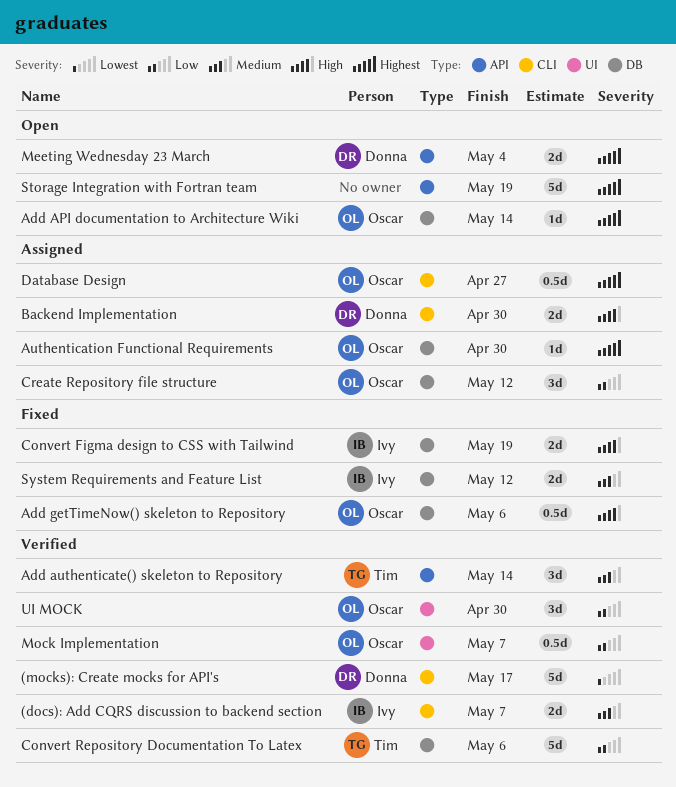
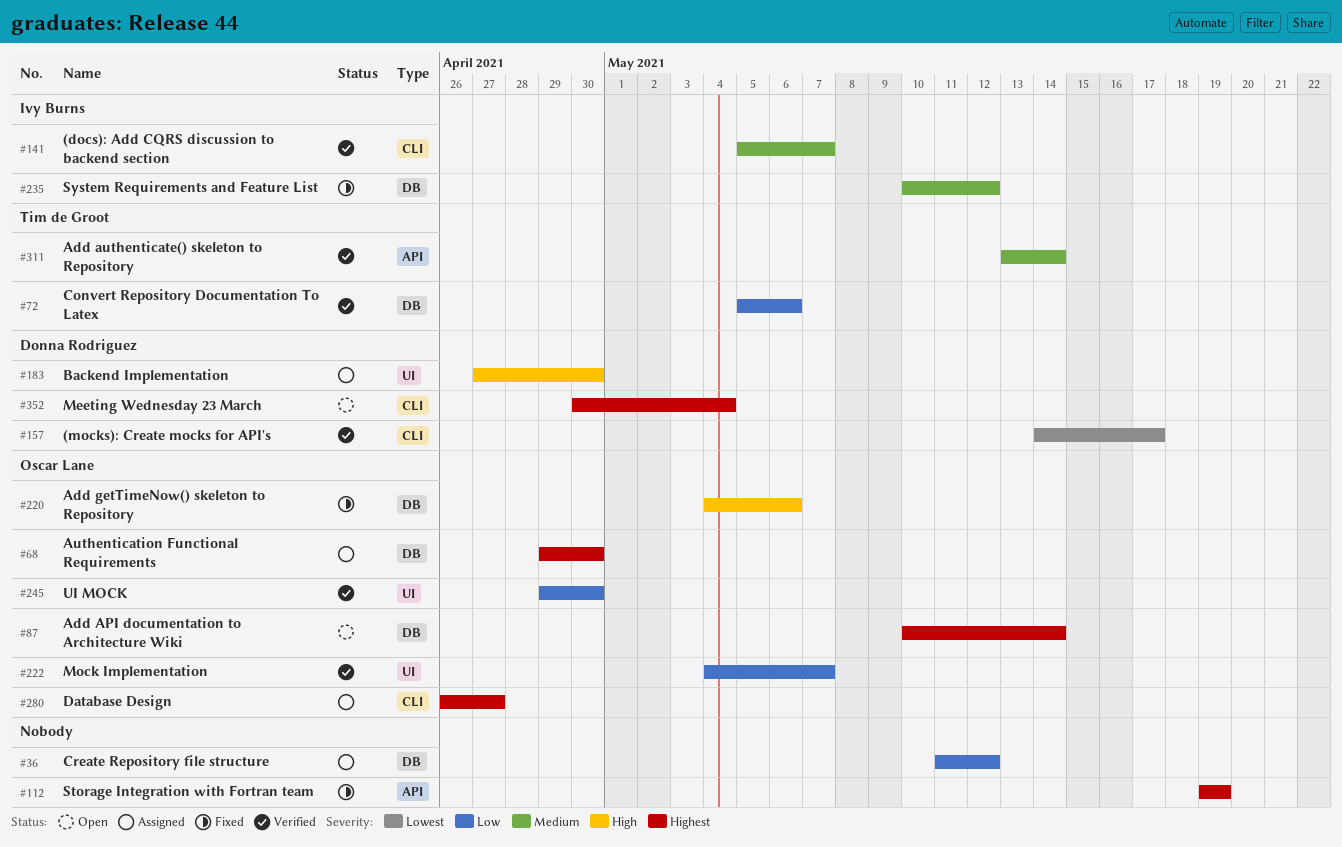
Backend Implementation, label: CLI -> UI
Convert Figma design to CSS with Tailwind: present -> none
Create Repository file structure, owner: Oscar Lane -> none
Meeting Wednesday 23 March, label: API -> CLI
Storage Integration with Fortran team, status: Open -> Fixed

